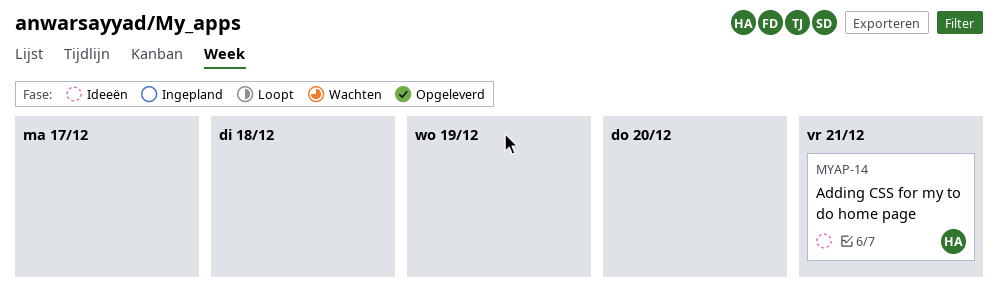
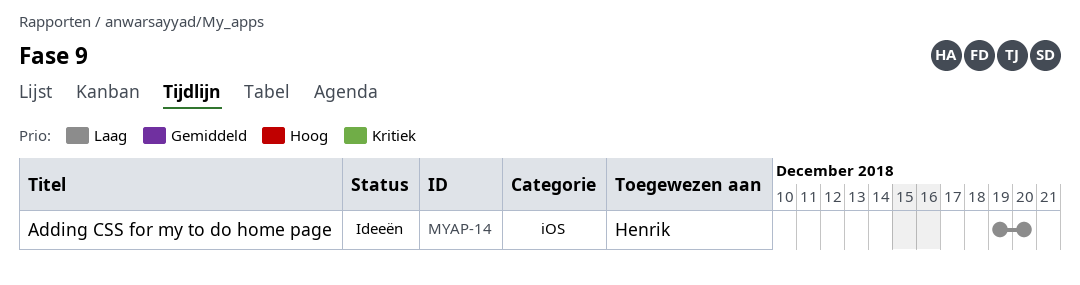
MYAP-14, due: Dec 21 -> Dec 20

